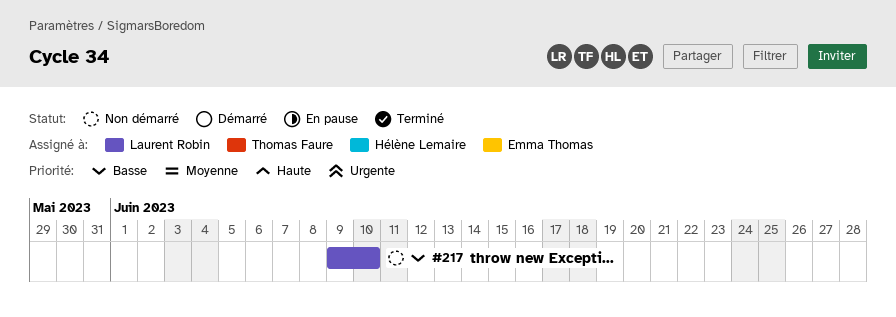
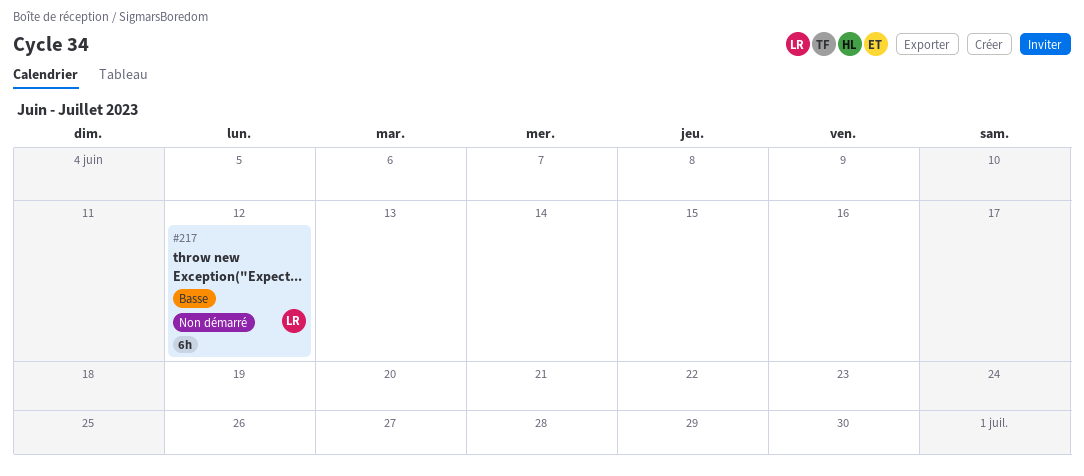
#217, due: Jun 10 -> Jun 12

